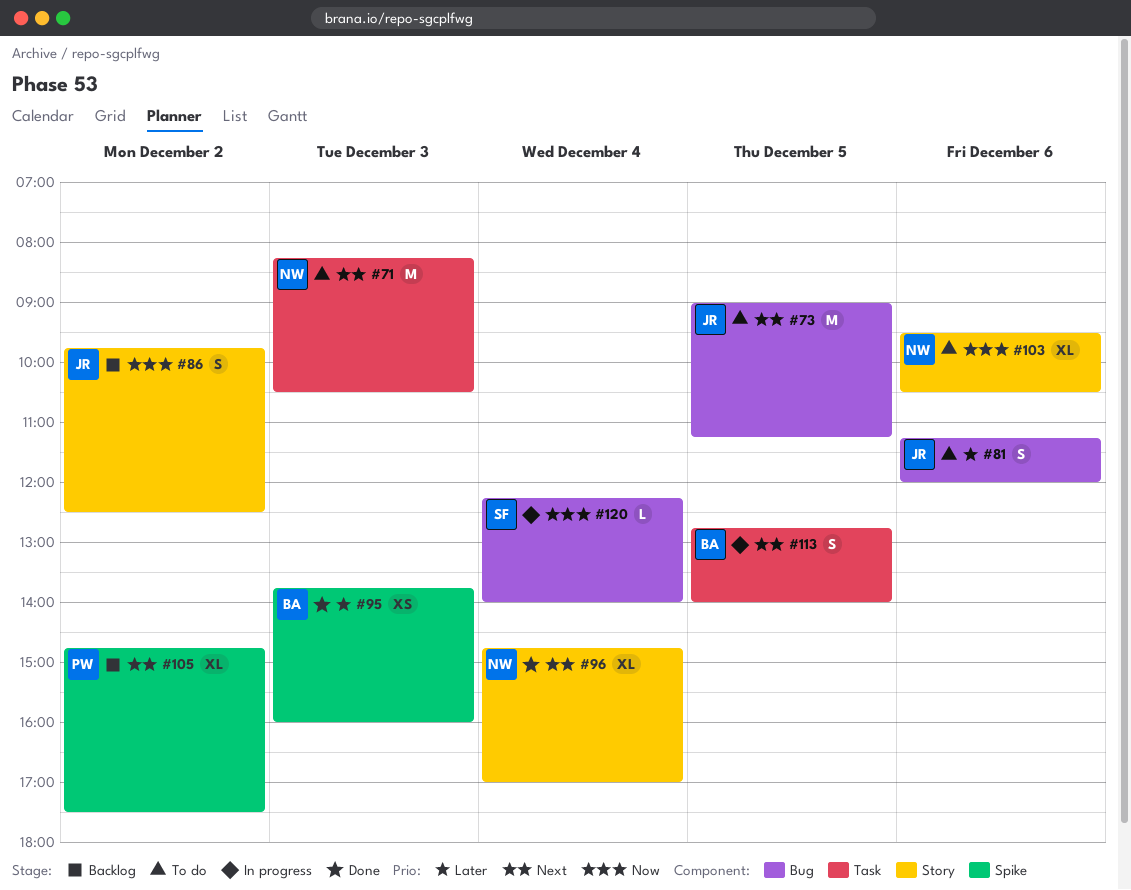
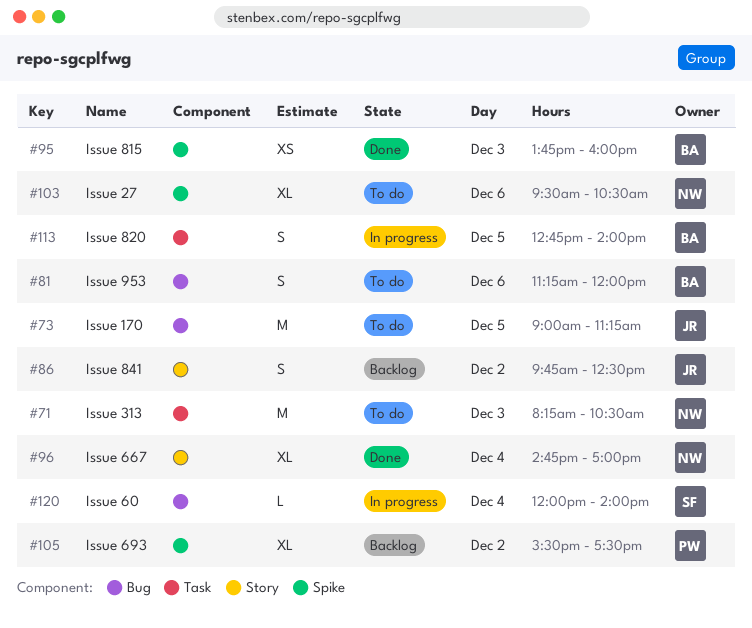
#81, owner: JR -> BA
#103, label: Story -> Spike
#105, begins: 14:45 -> 15:30
#120, begins: 12:15 -> 12:00

